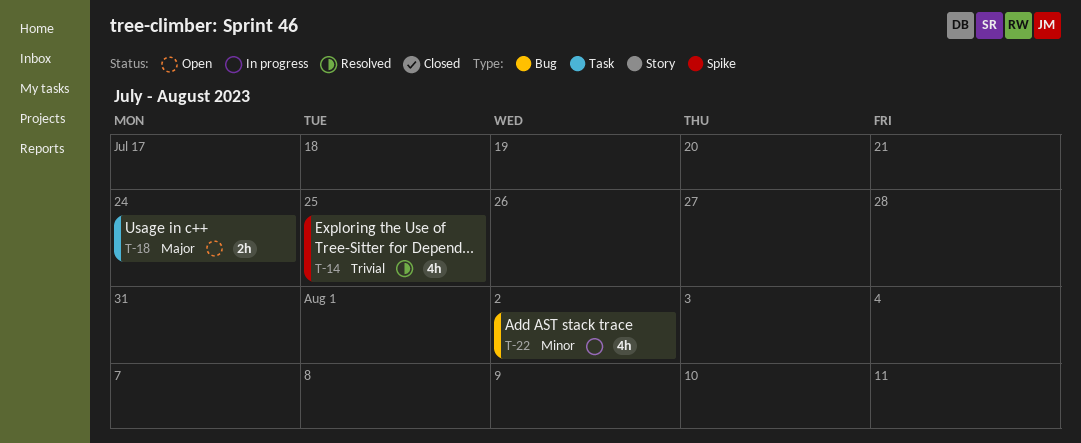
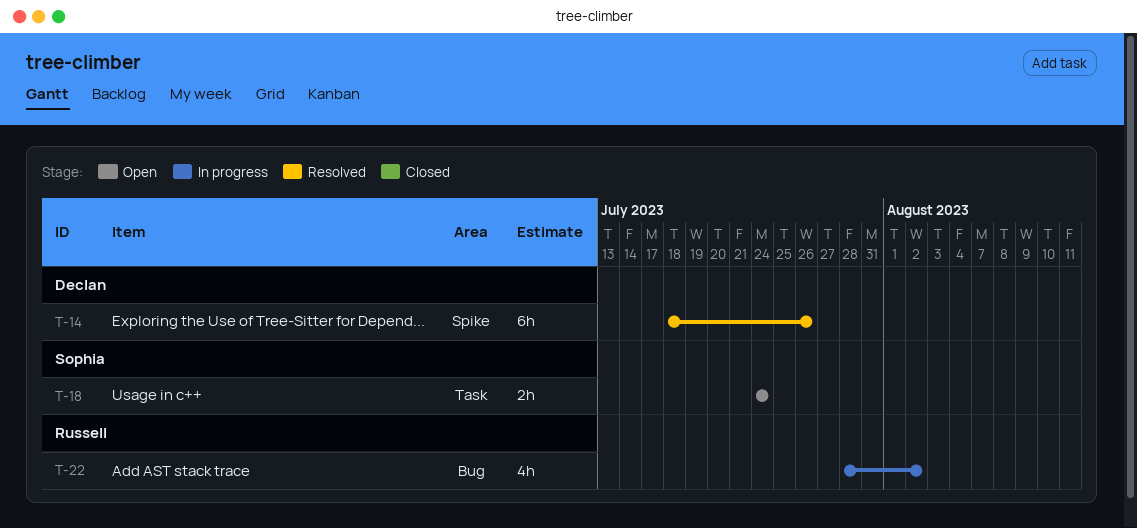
T-14, estimate: 4h -> 6h
T-14, due: Jul 25 -> Jul 26

